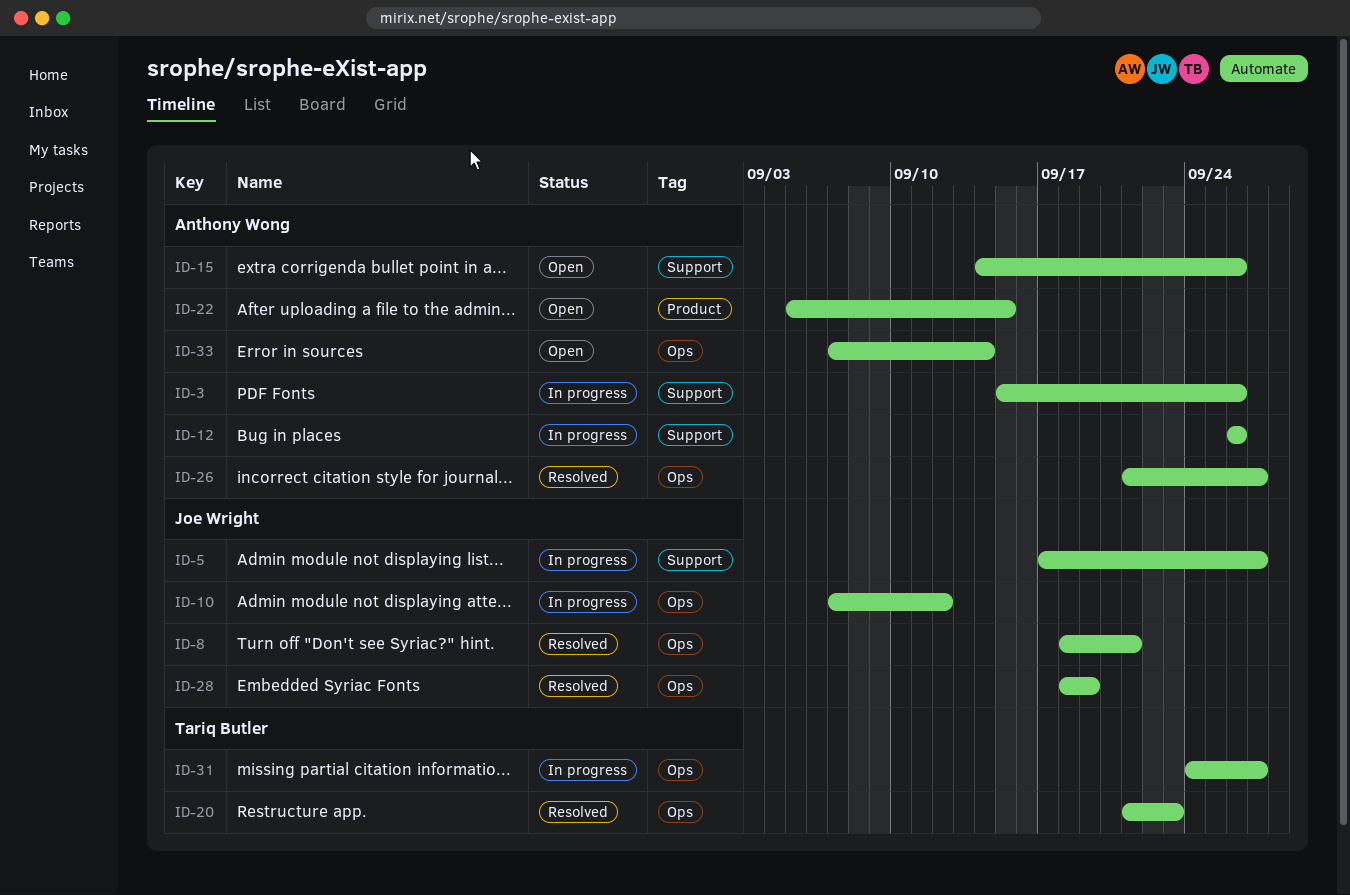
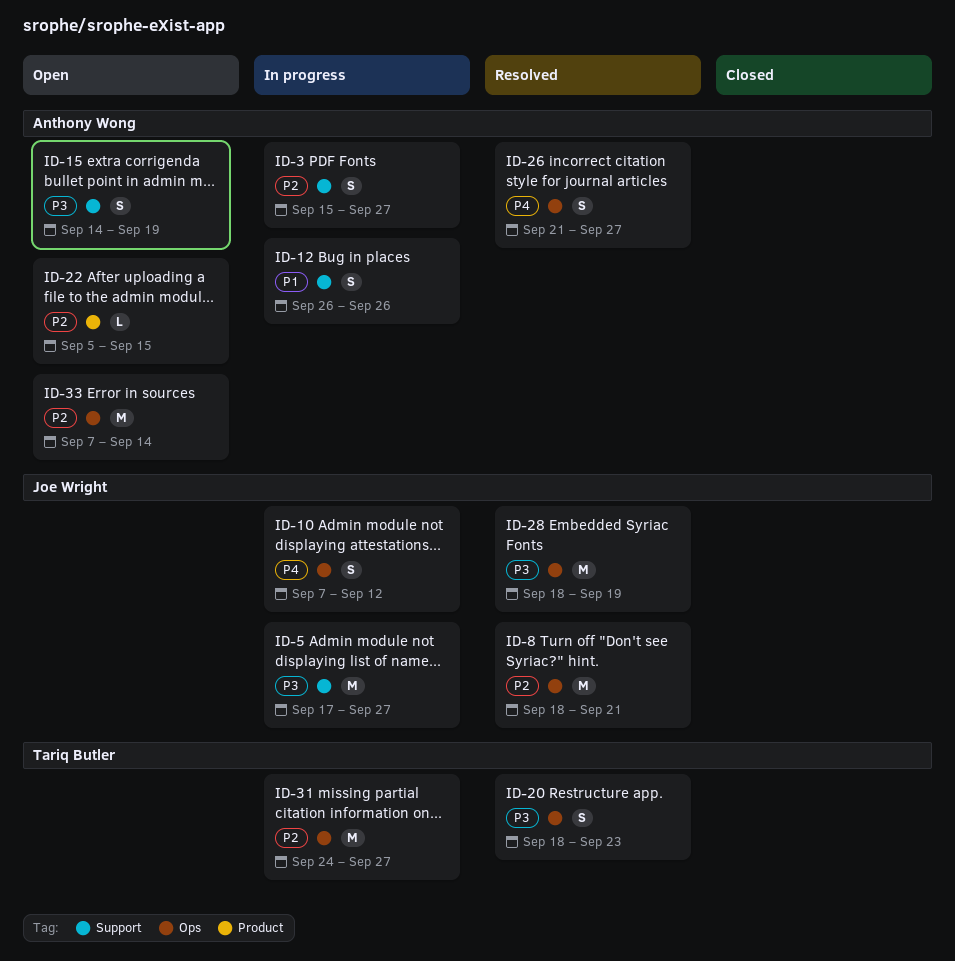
ID-3, due: Sep 26 -> Sep 27
ID-15, due: Sep 26 -> Sep 19
ID-20, start: Sep 21 -> Sep 18

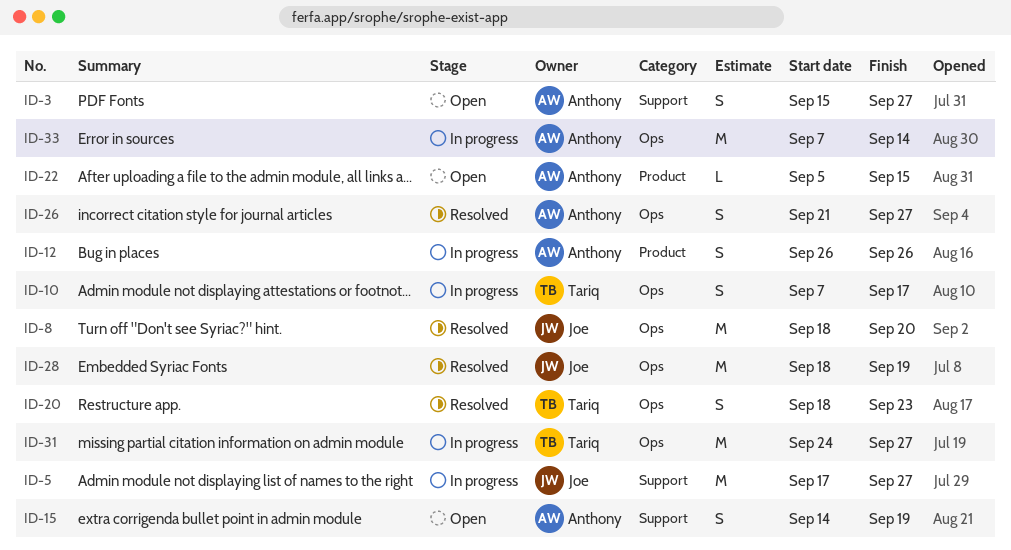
ID-3, status: In progress -> Open
ID-8, due: Sep 21 -> Sep 20
ID-10, owner: Joe Wright -> Tariq Butler
ID-10, due: Sep 12 -> Sep 17
ID-12, label: Support -> Product
ID-33, status: Open -> In progress

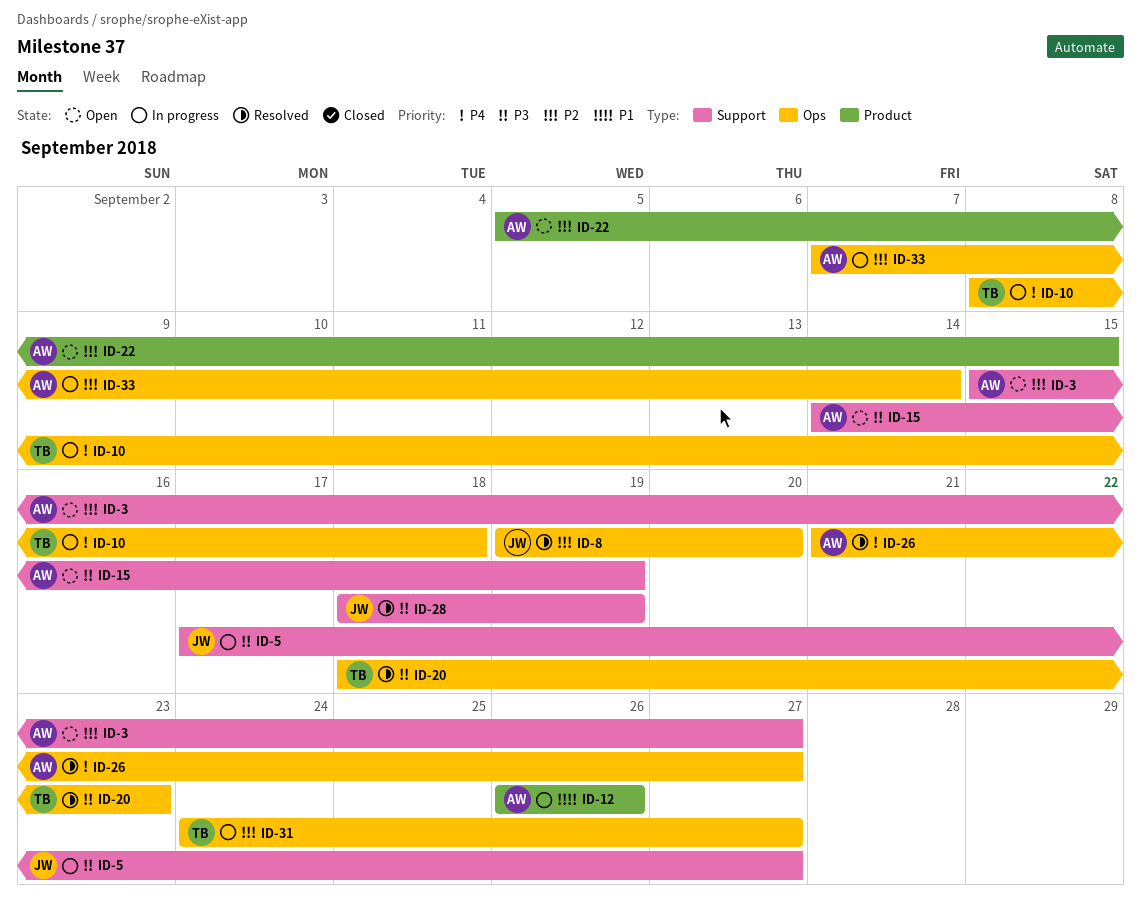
ID-8, start: Sep 18 -> Sep 19
ID-10, start: Sep 7 -> Sep 8
ID-10, due: Sep 17 -> Sep 18
ID-28, label: Ops -> Support

